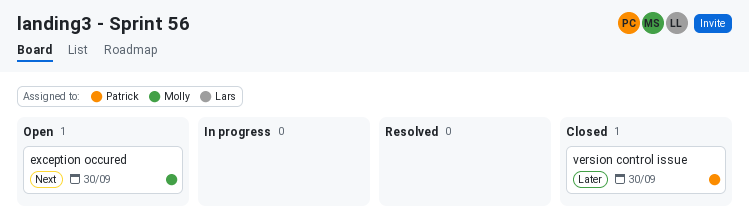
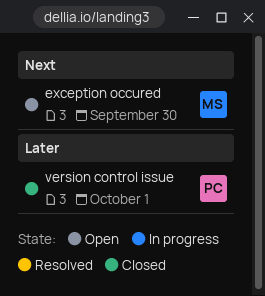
version control issue, due: Sep 30 -> Oct 1

